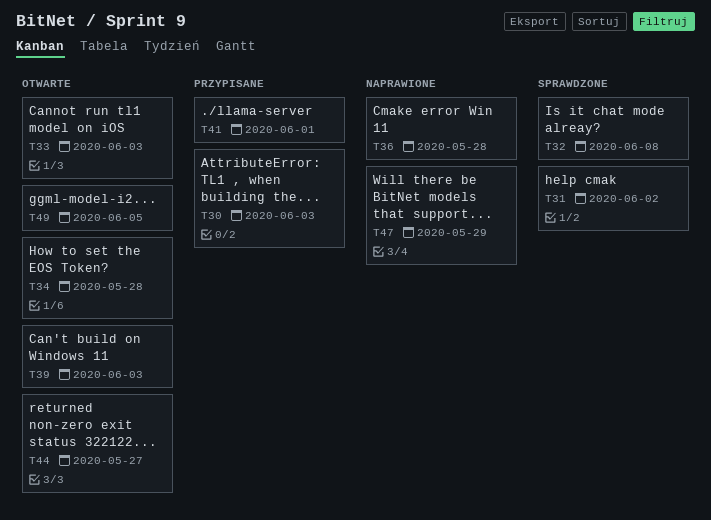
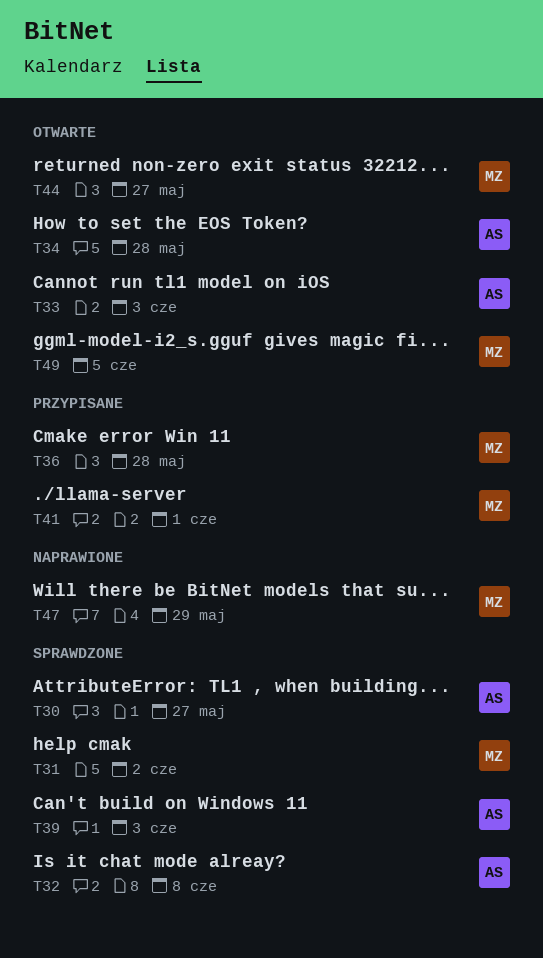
T30, status: Przypisane -> Sprawdzone
T30, due: Jun 3 -> May 27
T36, status: Naprawione -> Przypisane
T39, status: Otwarte -> Sprawdzone

